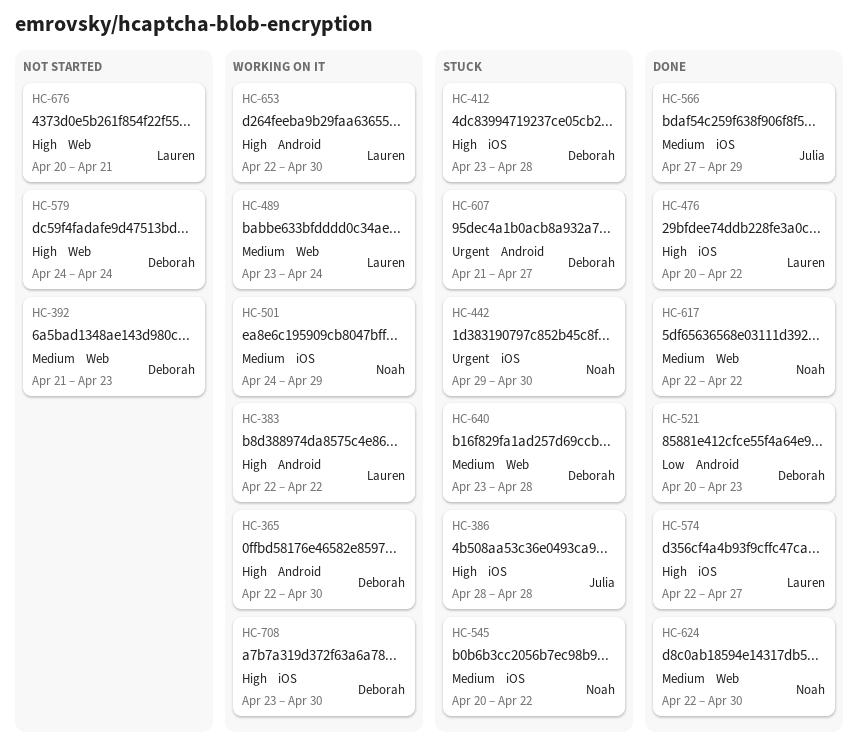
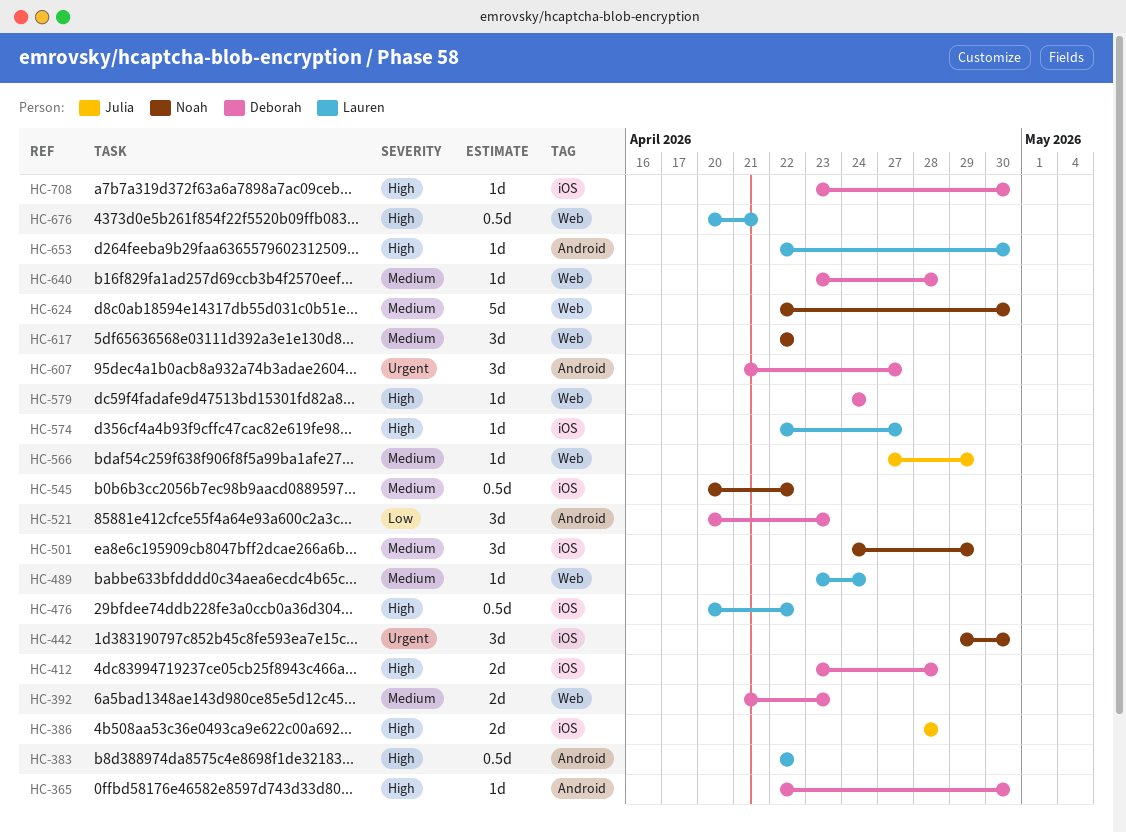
HC-566, label: iOS -> Web

